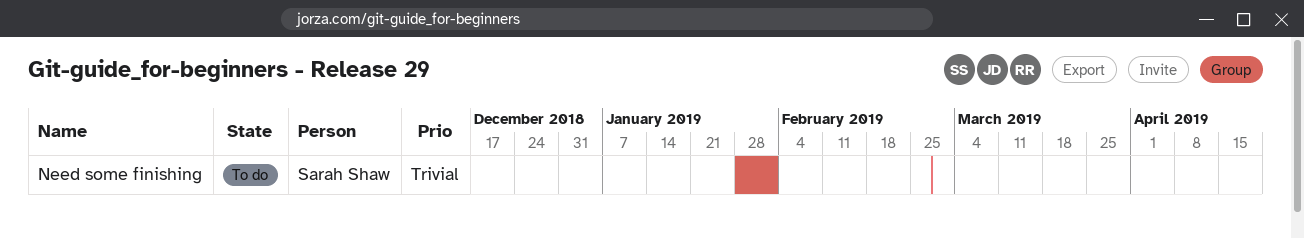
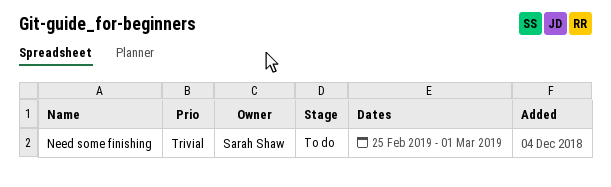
Need some finishing, start: Jan 28 -> Feb 25
Need some finishing, due: Feb 1 -> Mar 1

